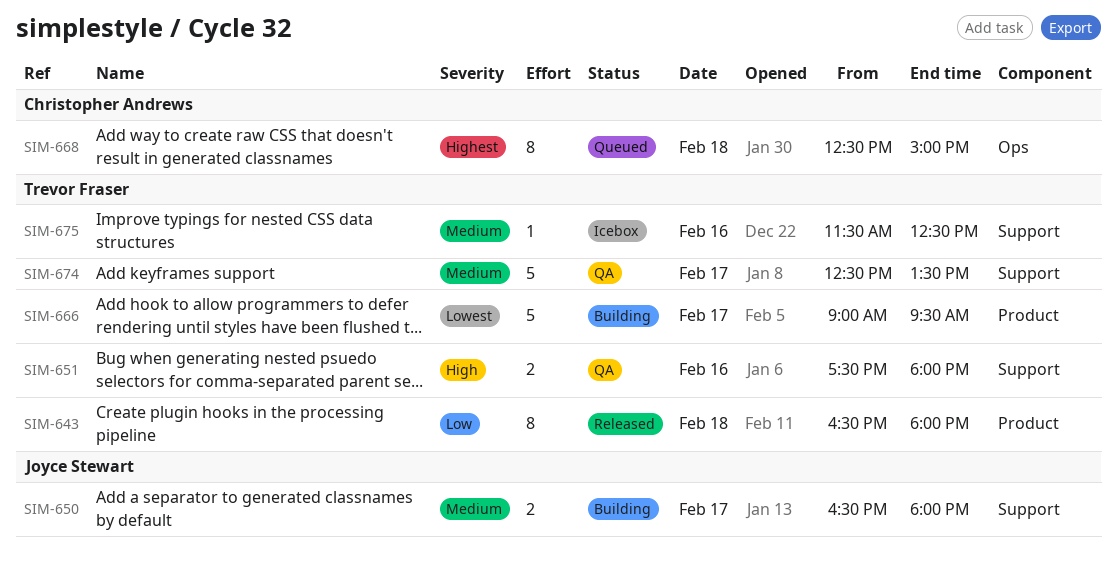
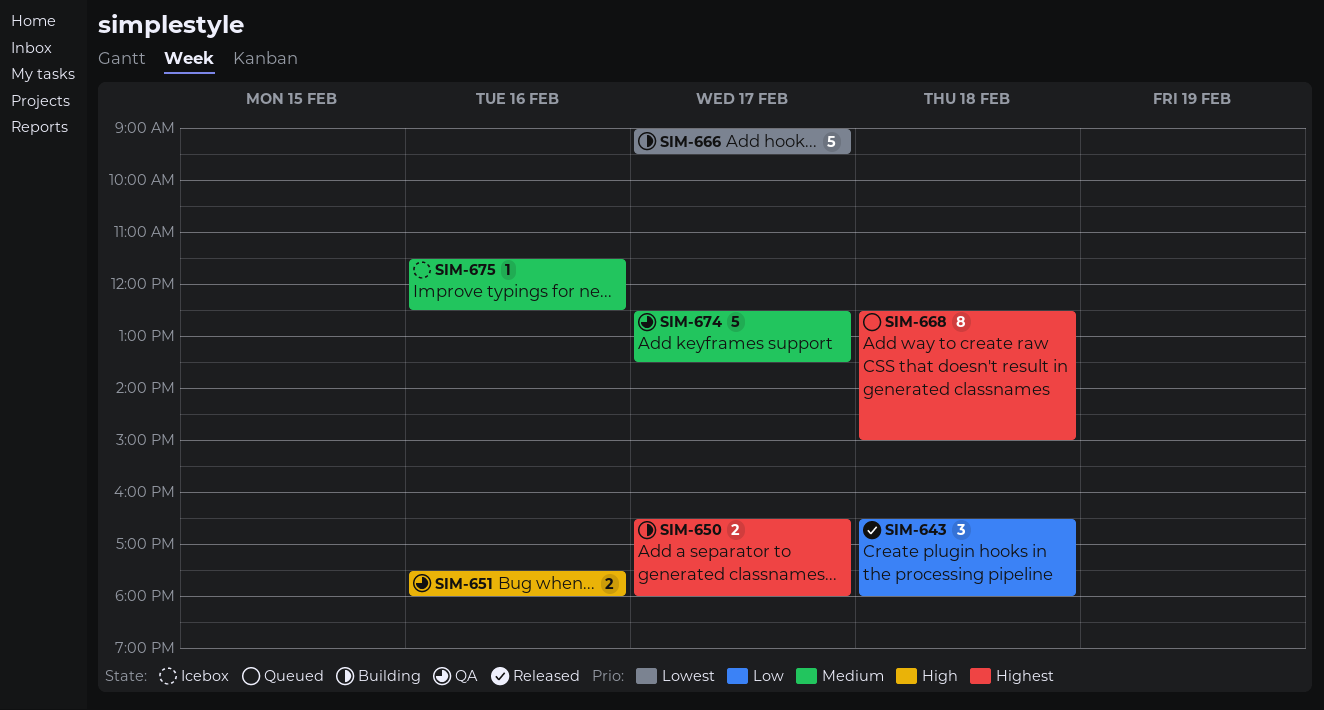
SIM-643, estimate: 8 -> 3
SIM-650, priority: Medium -> Highest

